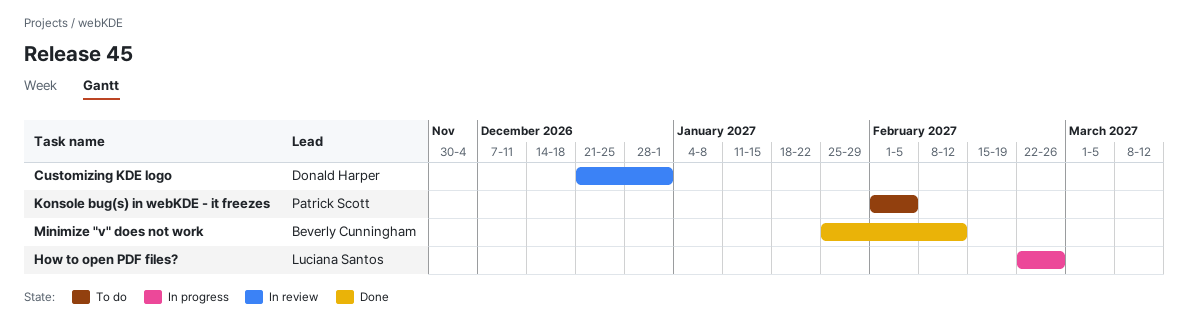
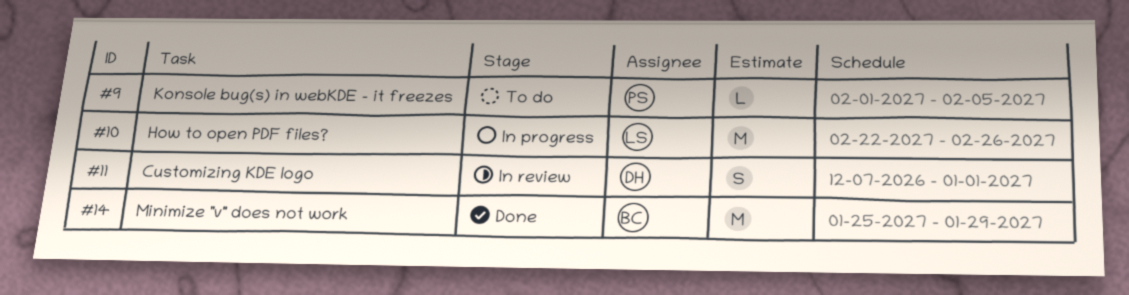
Customizing KDE logo, start: Dec 21 -> Dec 7
Minimize "v" does not work, due: Feb 12 -> Jan 29

